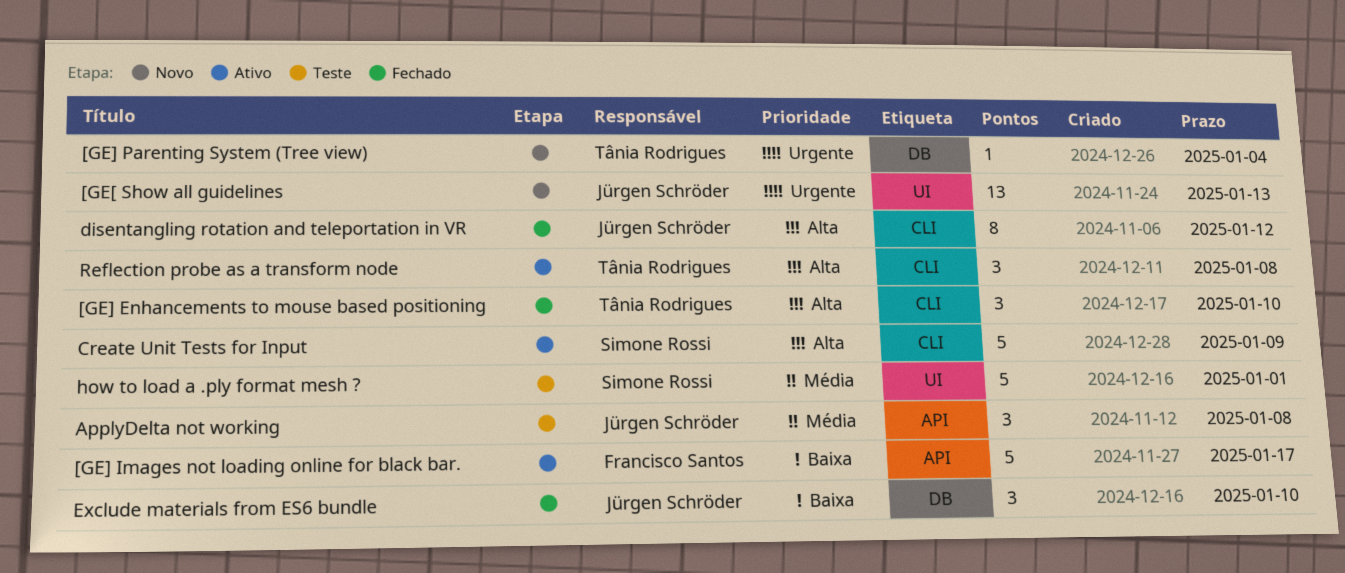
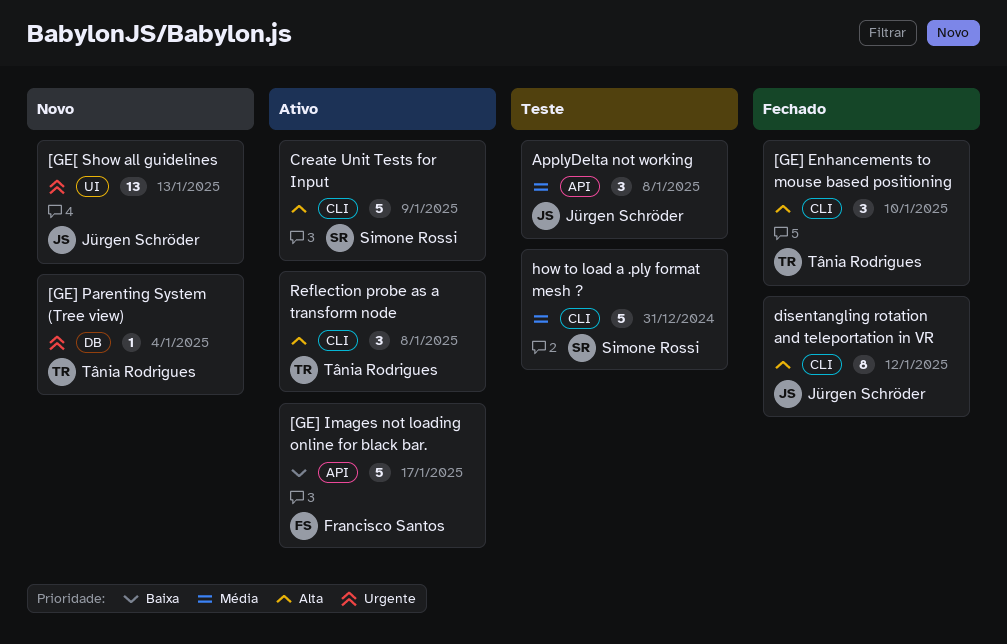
Exclude materials from ES6 bundle: present -> none
how to load a .ply format mesh ?, label: UI -> CLI
how to load a .ply format mesh ?, due: Jan 1 -> Dec 31

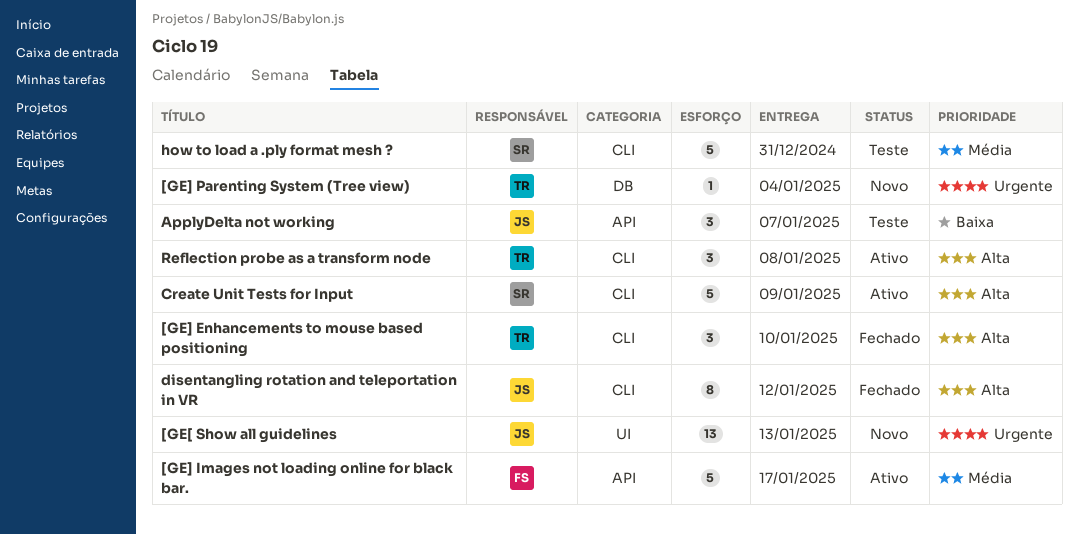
[GE] Images not loading online for black bar., priority: Baixa -> Média
ApplyDelta not working, priority: Média -> Baixa
ApplyDelta not working, due: Jan 8 -> Jan 7

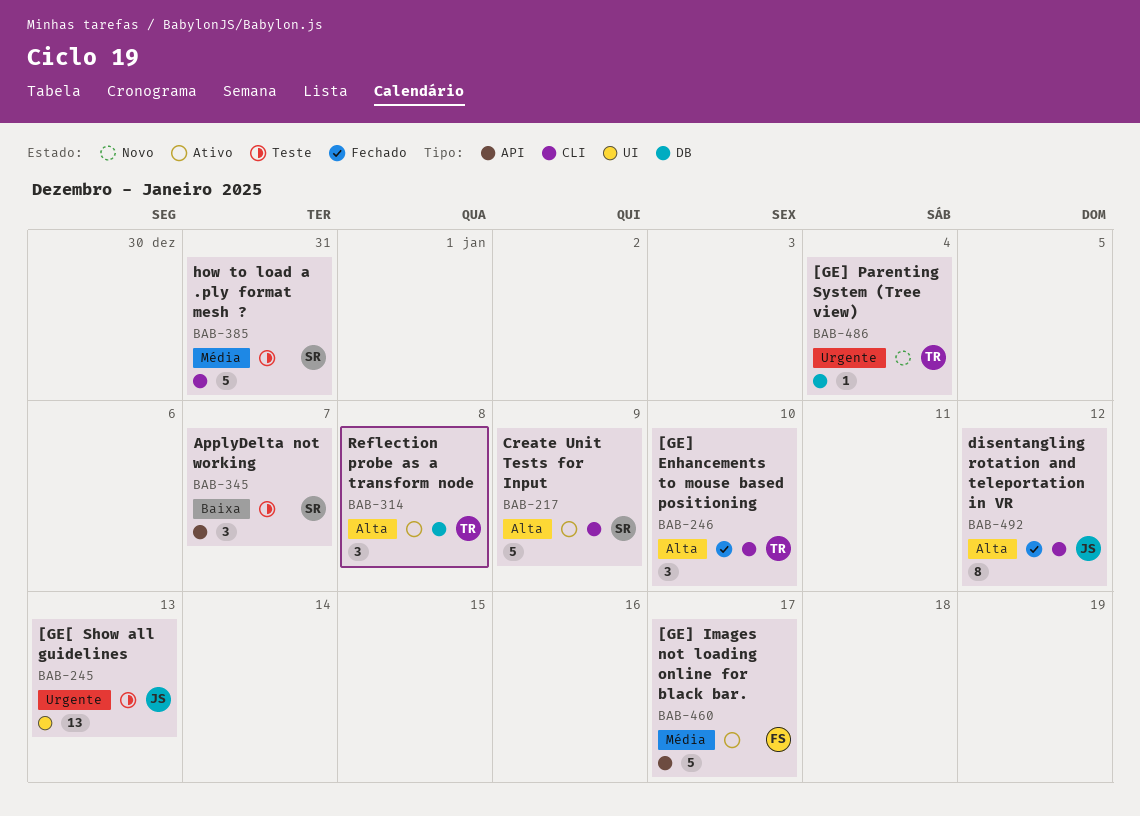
[GE[ Show all guidelines, status: Novo -> Teste
ApplyDelta not working, owner: JS -> SR
Reflection probe as a transform node, label: CLI -> DB

